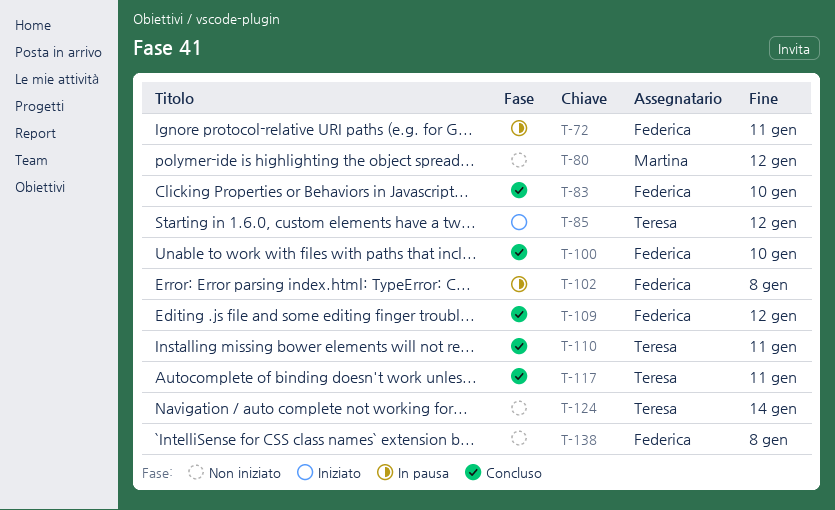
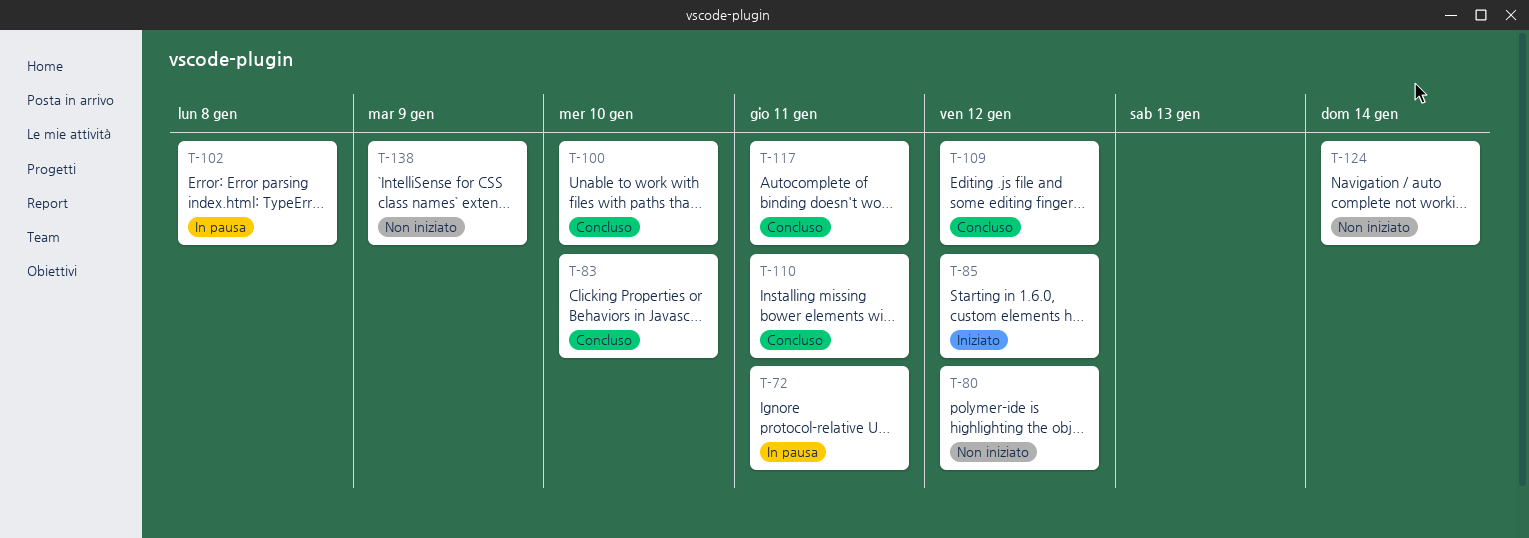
T-138, due: Jan 8 -> Jan 9

